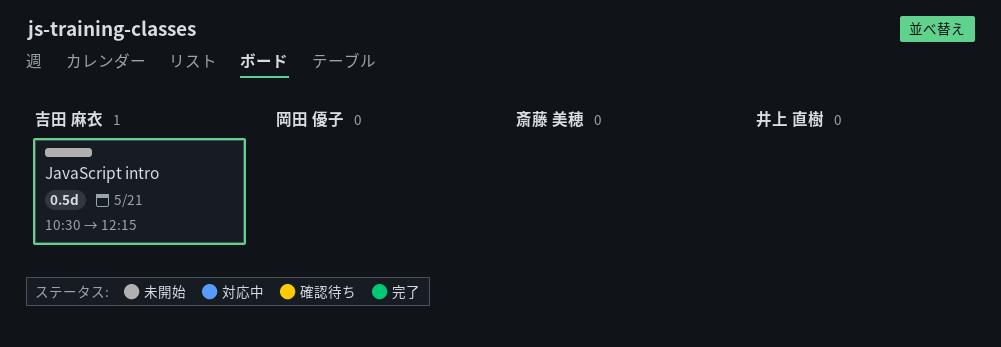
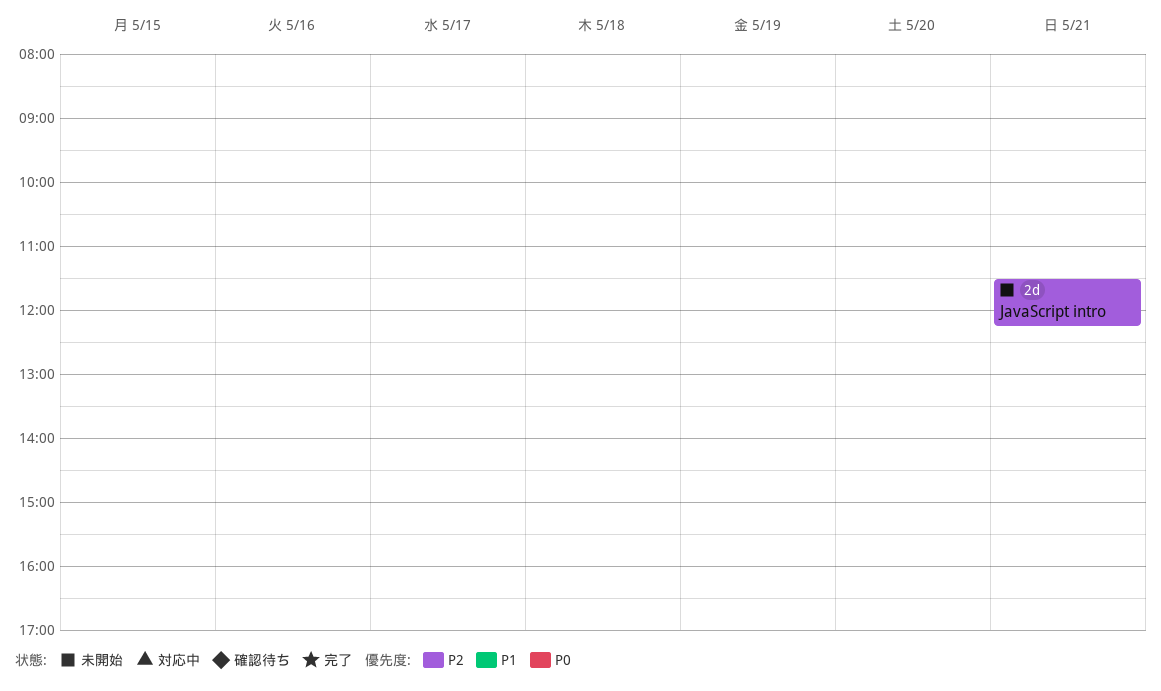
JavaScript intro, estimate: 0.5d -> 2d
JavaScript intro, begins: 10:30 -> 11:30

